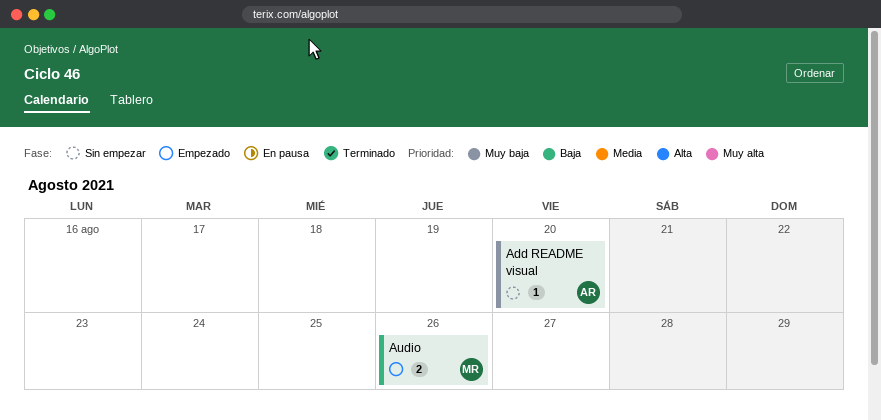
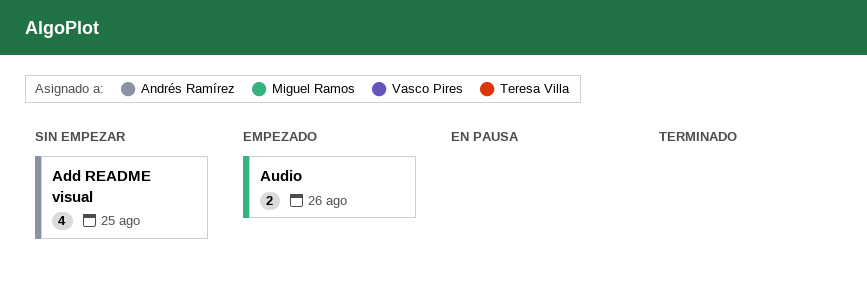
Add README visual, estimate: 1 -> 4
Add README visual, due: Aug 20 -> Aug 25

